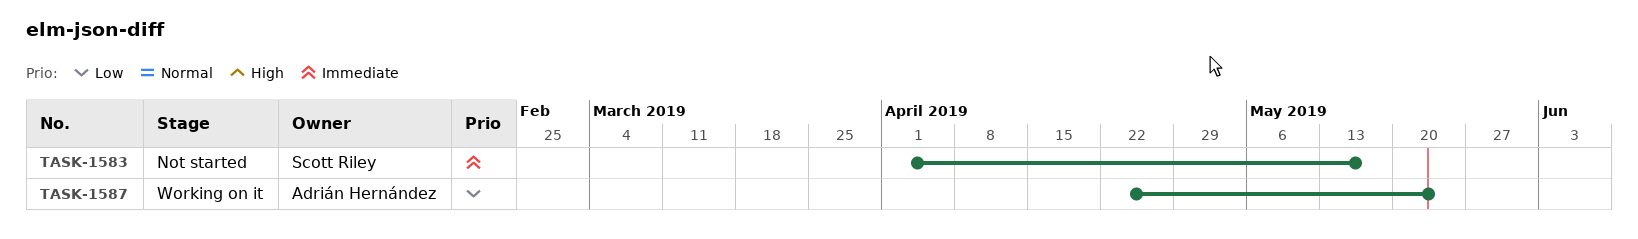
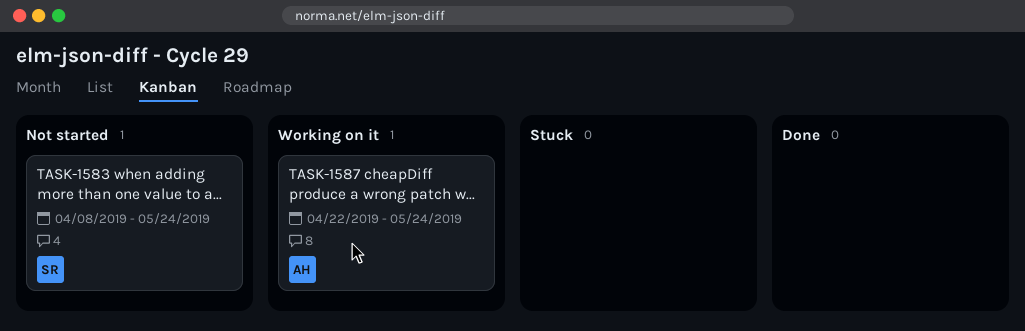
TASK-1583, start: Apr 1 -> Apr 8
TASK-1583, due: May 17 -> May 24

